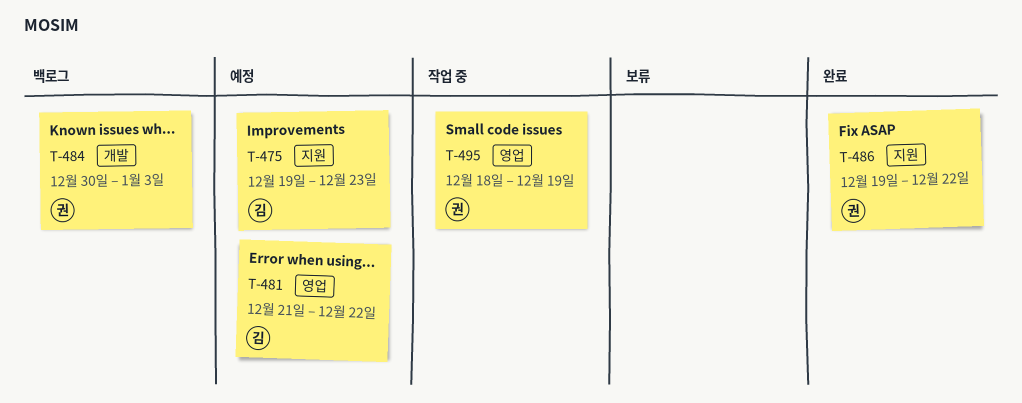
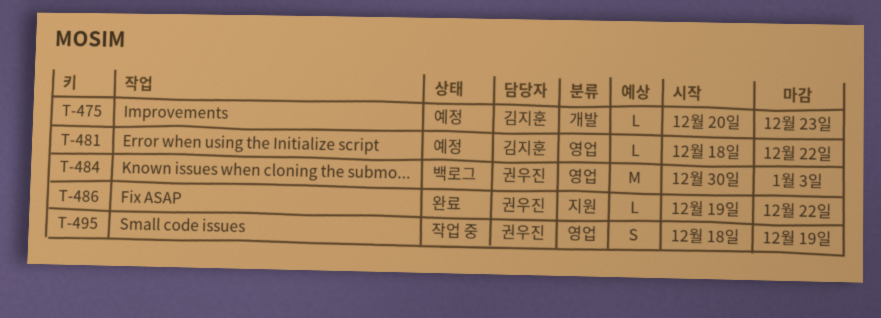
T-475, label: 지원 -> 개발
T-475, start: Dec 19 -> Dec 20
T-481, start: Dec 21 -> Dec 18
T-484, label: 개발 -> 영업

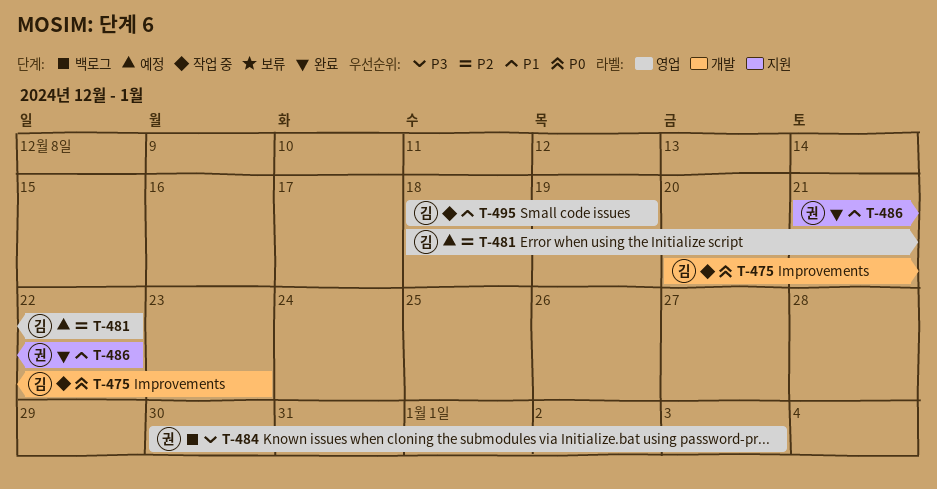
T-475, status: 예정 -> 작업 중
T-486, start: Dec 19 -> Dec 21
T-495, owner: 권우진 -> 김지훈

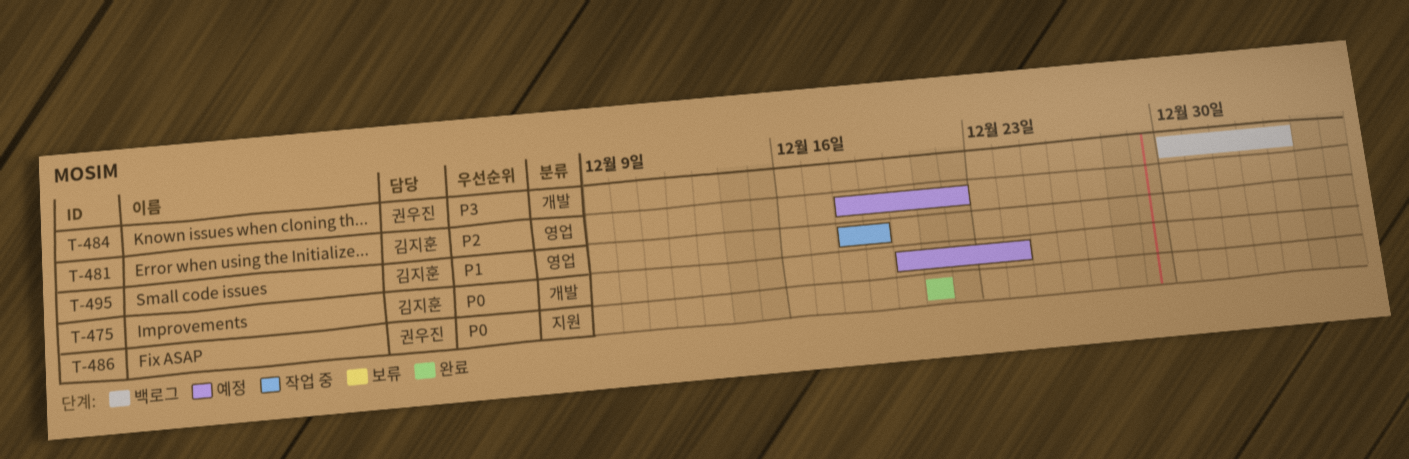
T-475, status: 작업 중 -> 예정
T-475, due: Dec 23 -> Dec 24
T-484, label: 영업 -> 개발
T-486, priority: P1 -> P0
T-486, due: Dec 22 -> Dec 21

